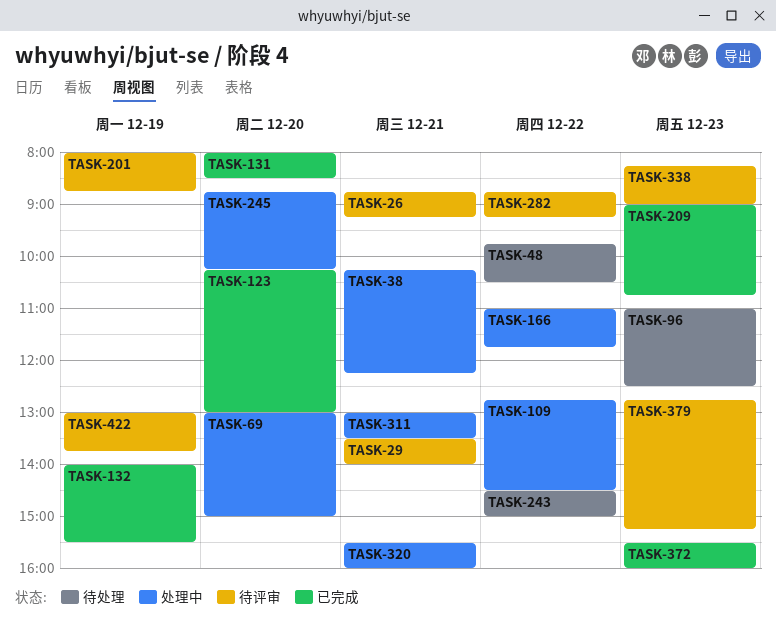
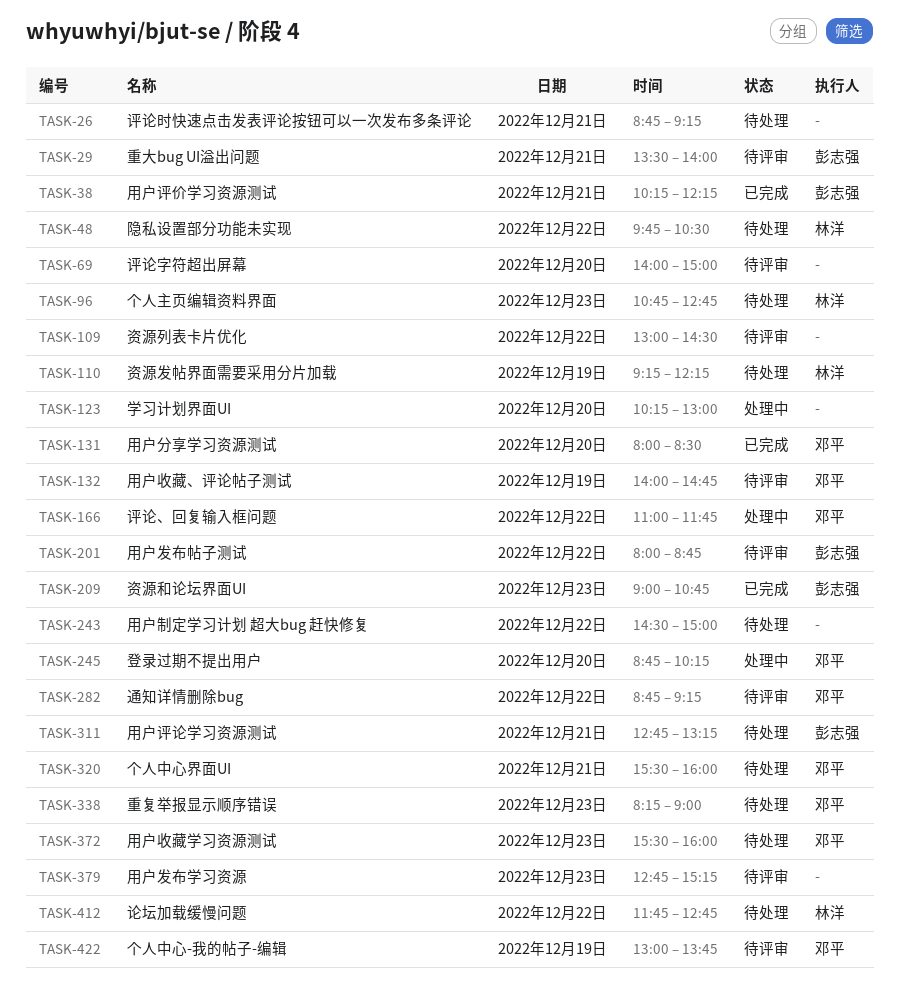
TASK-26, status: 待评审 -> 待处理
TASK-38, status: 处理中 -> 已完成
TASK-69, status: 处理中 -> 待评审
TASK-69, begins: 13:00 -> 14:00
TASK-96, begins: 11:00 -> 10:45
TASK-96, ends: 12:30 -> 12:45
TASK-109, status: 处理中 -> 待评审
TASK-109, begins: 12:45 -> 13:00
TASK-110: none -> present
TASK-123, status: 已完成 -> 处理中
TASK-132, status: 已完成 -> 待评审
TASK-132, ends: 15:30 -> 14:45
TASK-201, day: Dec 19 -> Dec 22
TASK-311, status: 处理中 -> 待处理
TASK-311, begins: 13:00 -> 12:45
TASK-311, ends: 13:30 -> 13:15
TASK-320, status: 处理中 -> 待处理
TASK-338, status: 待评审 -> 待处理
TASK-372, status: 已完成 -> 待处理
TASK-412: none -> present

